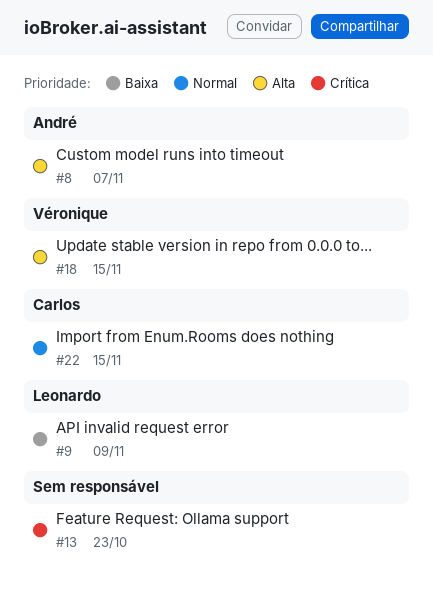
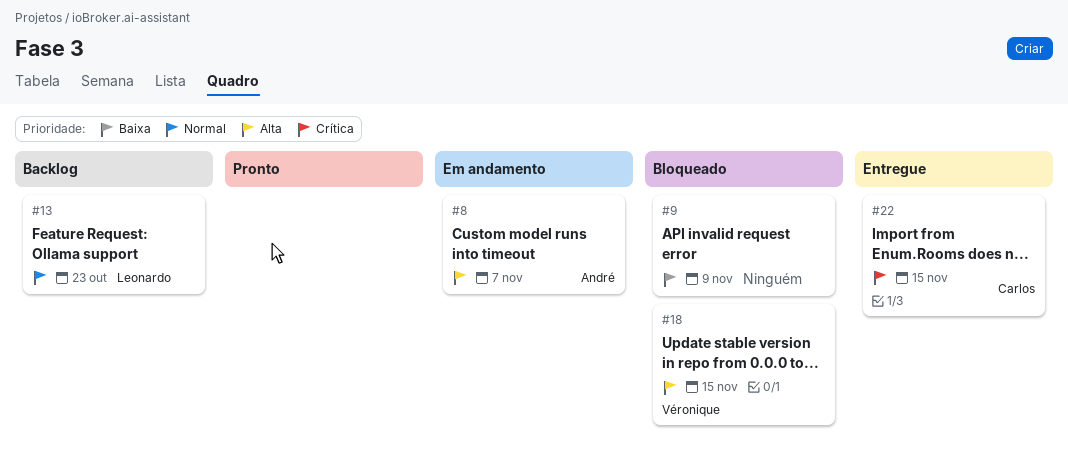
#9, owner: Leonardo -> none
#13, owner: none -> Leonardo
#13, priority: Crítica -> Normal
#22, priority: Normal -> Crítica

